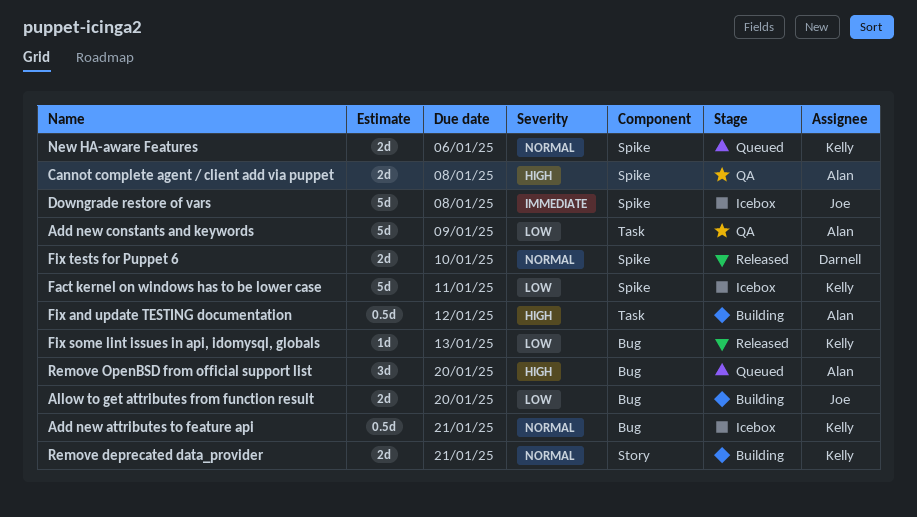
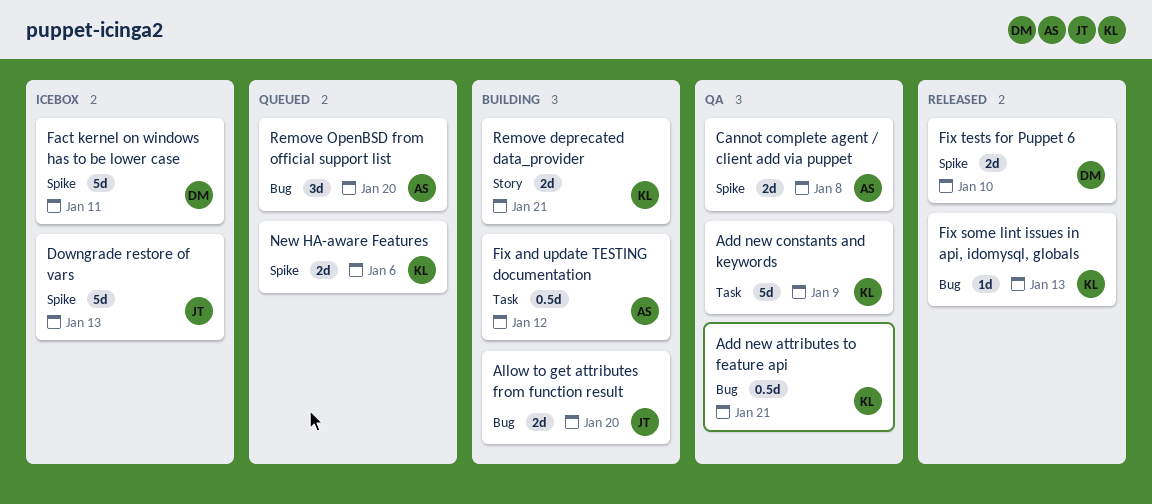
Add new attributes to feature api, status: Icebox -> QA
Add new constants and keywords, owner: Alan -> Kelly
Downgrade restore of vars, due: Jan 8 -> Jan 13
Fact kernel on windows has to be lower case, owner: Kelly -> Darnell

